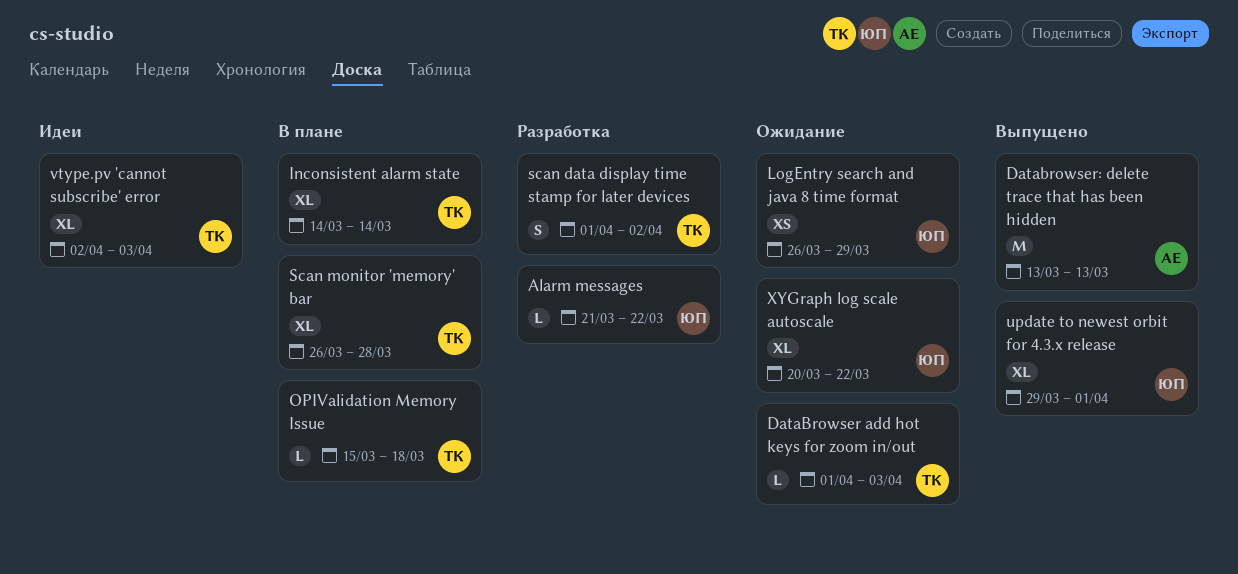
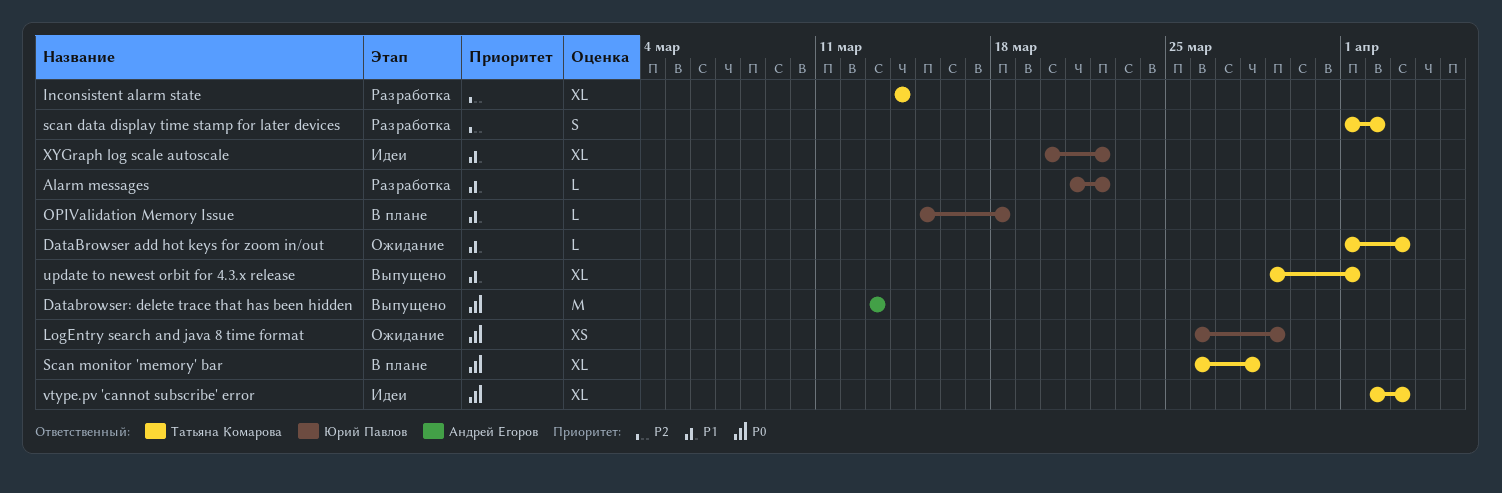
Inconsistent alarm state, status: В плане -> Разработка
OPIValidation Memory Issue, owner: Татьяна Комарова -> Юрий Павлов
update to newest orbit for 4.3.x release, owner: Юрий Павлов -> Татьяна Комарова
XYGraph log scale autoscale, status: Ожидание -> Идеи

